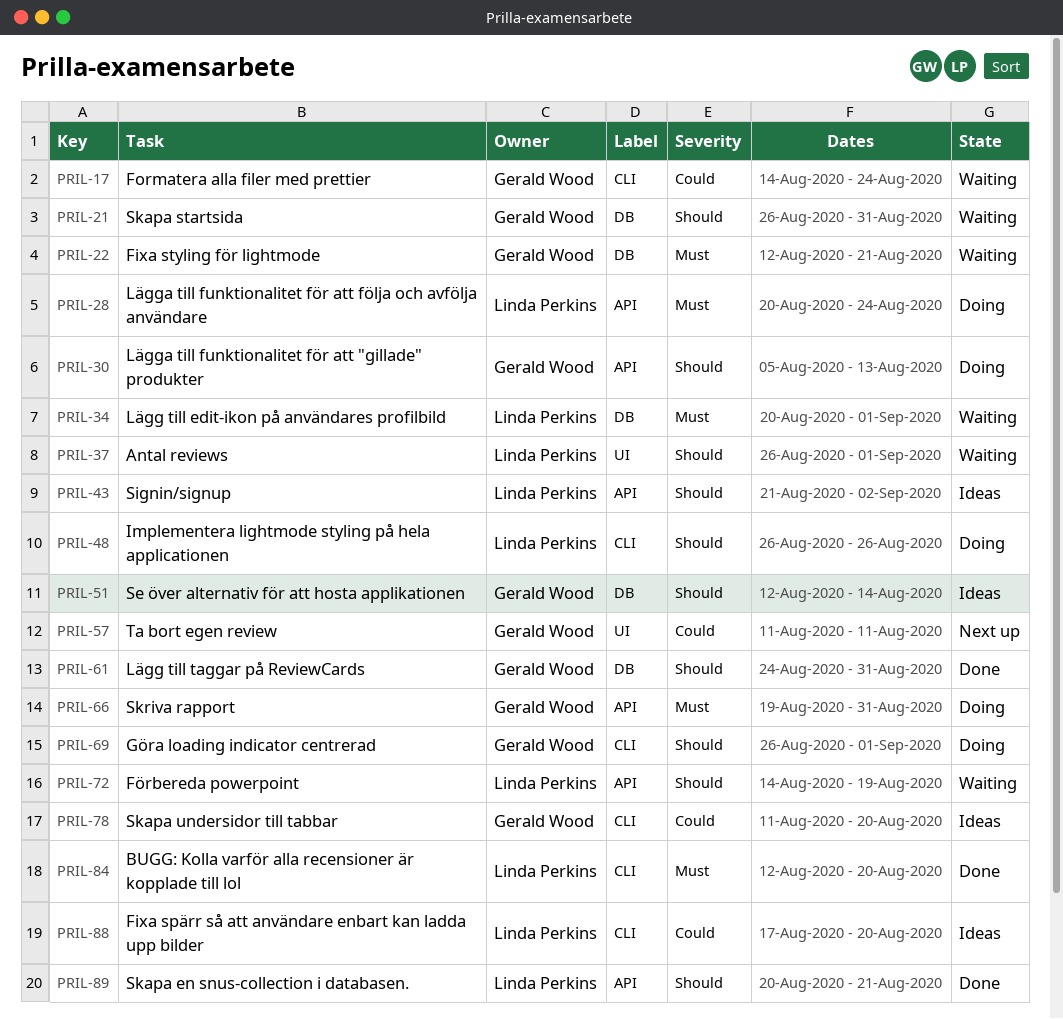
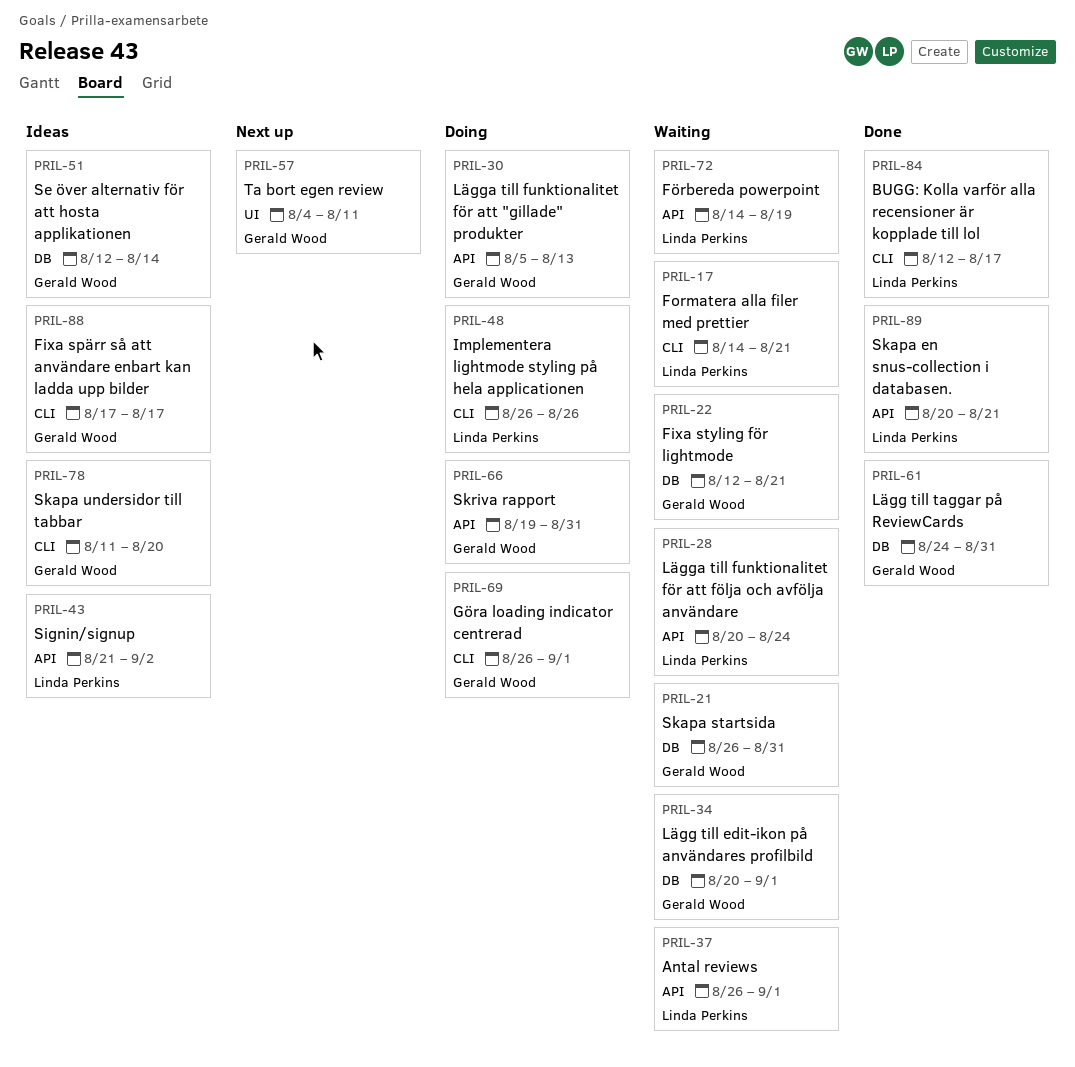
PRIL-17, owner: Gerald Wood -> Linda Perkins
PRIL-17, due: Aug 24 -> Aug 21
PRIL-28, status: Doing -> Waiting
PRIL-34, owner: Linda Perkins -> Gerald Wood
PRIL-37, label: UI -> API
PRIL-57, start: Aug 11 -> Aug 4
PRIL-84, due: Aug 20 -> Aug 17
PRIL-88, owner: Linda Perkins -> Gerald Wood
PRIL-88, due: Aug 20 -> Aug 17

